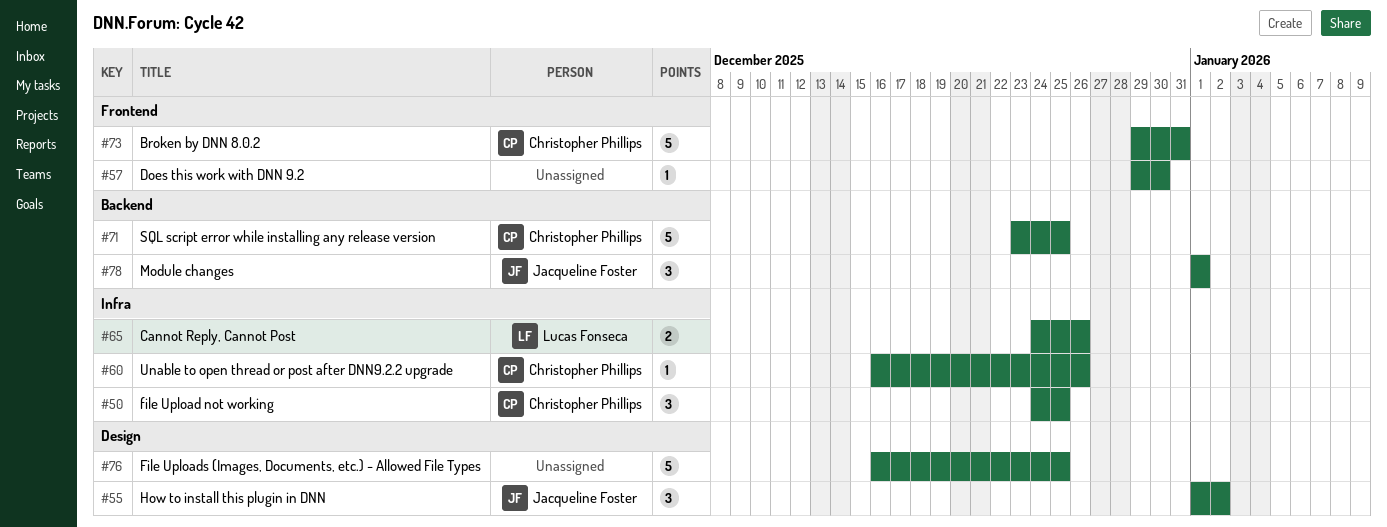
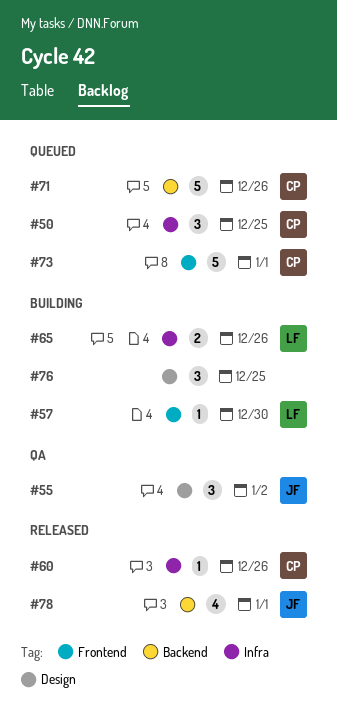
#57, owner: none -> Lucas Fonseca
#71, due: Dec 25 -> Dec 26
#73, due: Dec 31 -> Jan 1
#76, estimate: 5 -> 3
#78, estimate: 3 -> 4

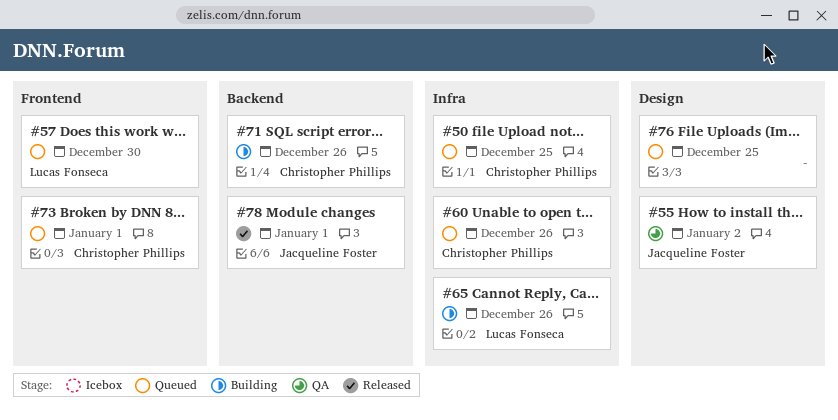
#57, status: Building -> Queued
#60, status: Released -> Queued
#71, status: Queued -> Building
#76, status: Building -> Queued

